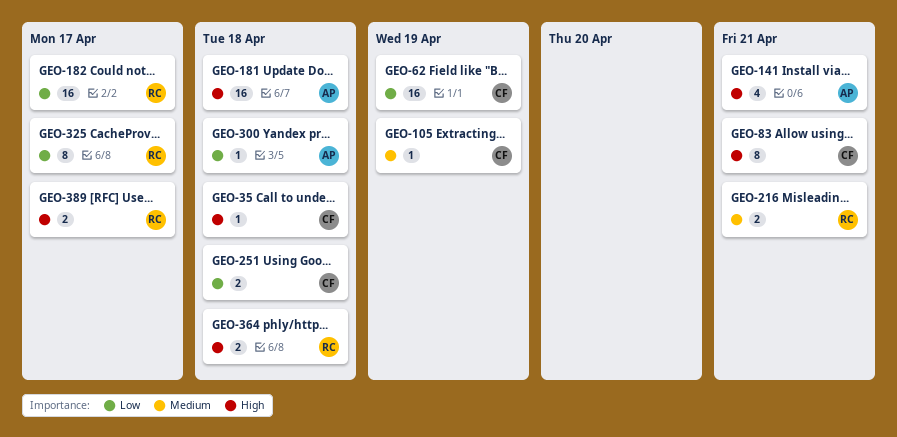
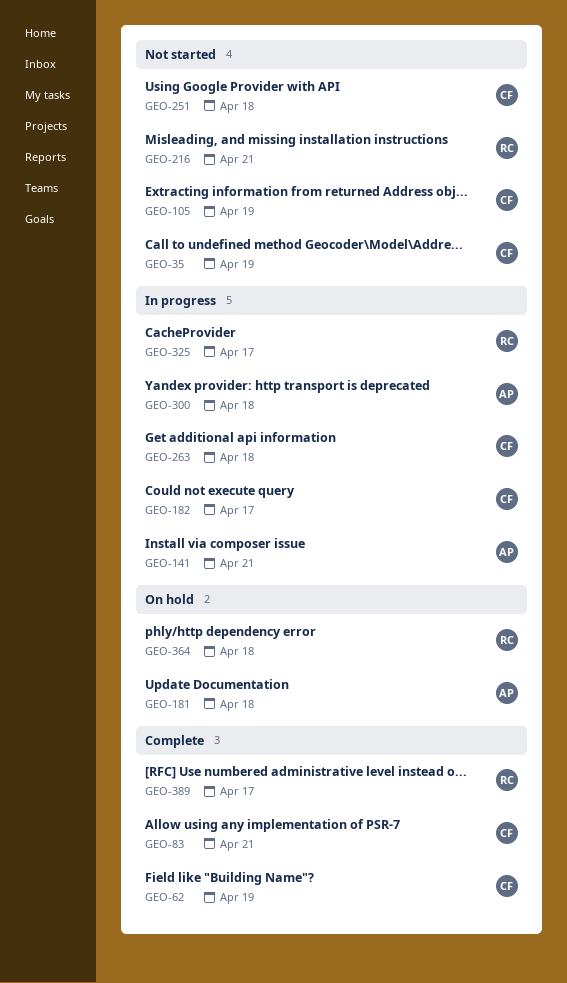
GEO-35, due: Apr 18 -> Apr 19
GEO-182, owner: RC -> CF
GEO-263: none -> present

